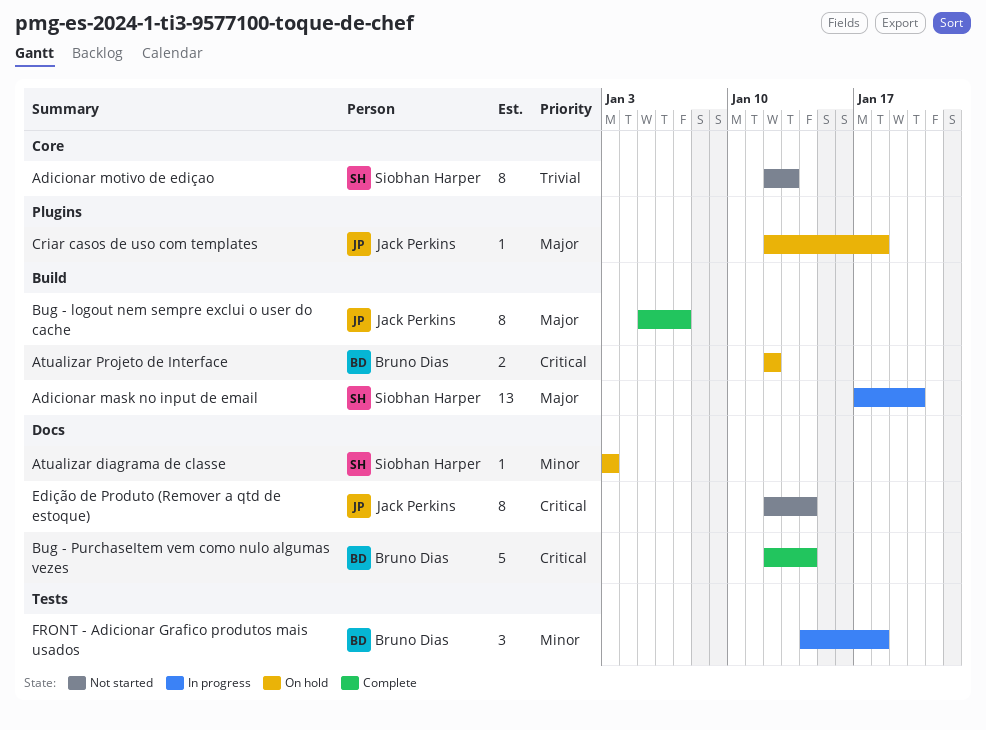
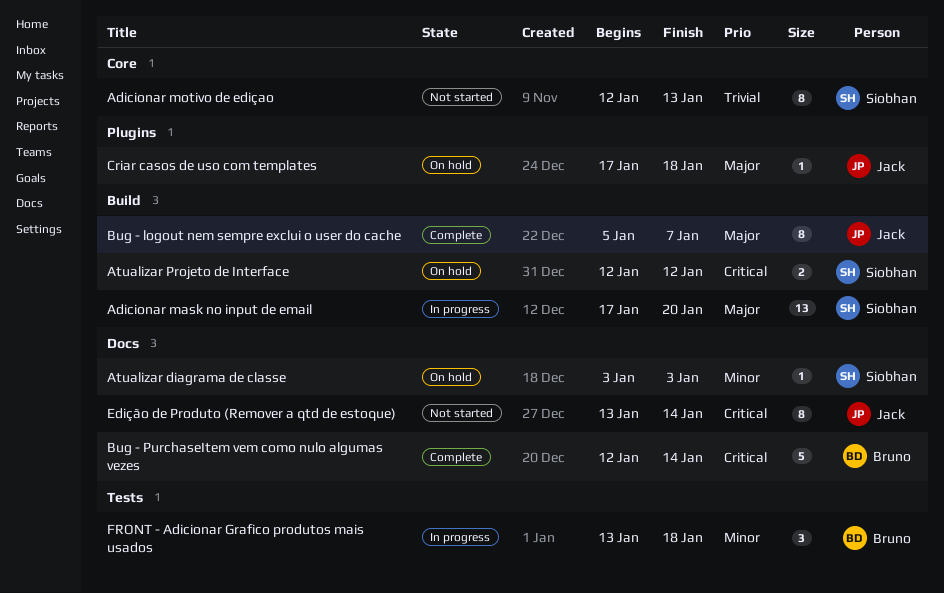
Atualizar Projeto de Interface, owner: Bruno Dias -> Siobhan Harper
Criar casos de uso com templates, start: Jan 12 -> Jan 17
Edição de Produto (Remover a qtd de estoque), start: Jan 12 -> Jan 13
FRONT - Adicionar Grafico produtos mais usados, start: Jan 14 -> Jan 13

